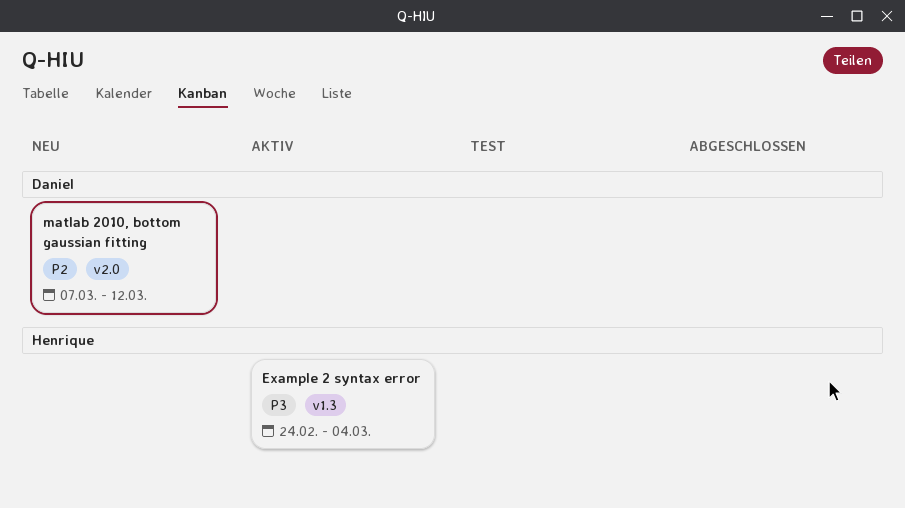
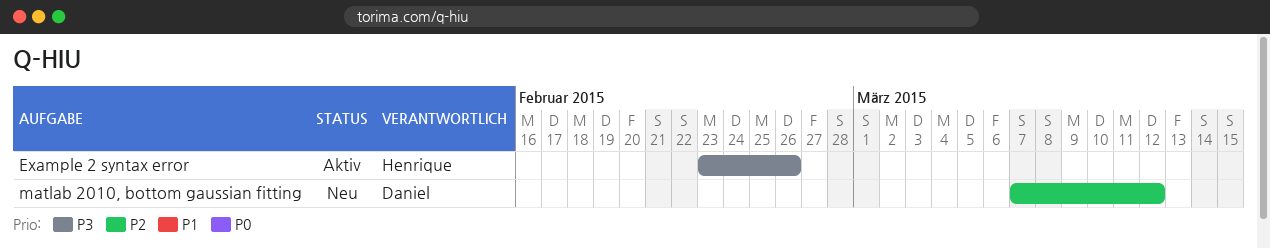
Example 2 syntax error, start: Feb 24 -> Feb 23
Example 2 syntax error, due: Mar 4 -> Feb 26

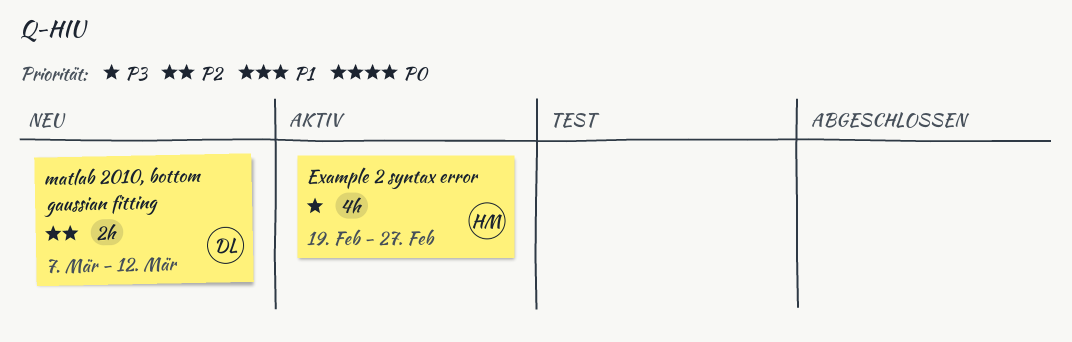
Example 2 syntax error, start: Feb 23 -> Feb 19
Example 2 syntax error, due: Feb 26 -> Feb 27

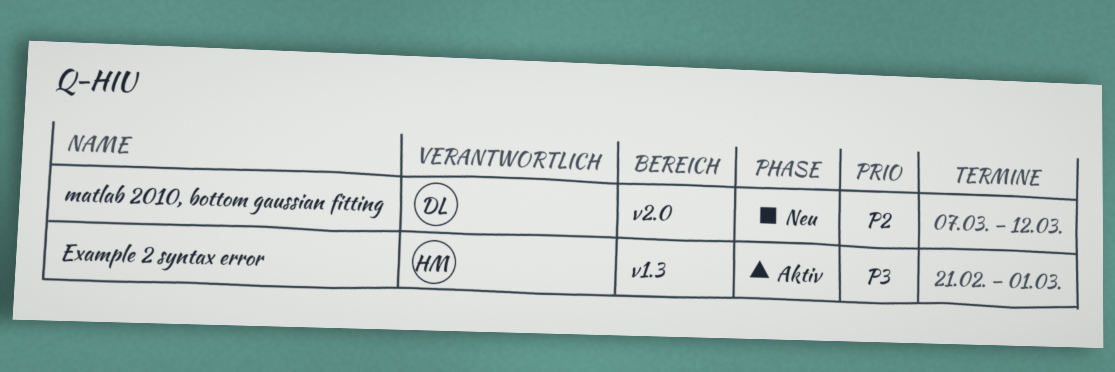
Example 2 syntax error, start: Feb 19 -> Feb 21
Example 2 syntax error, due: Feb 27 -> Mar 1

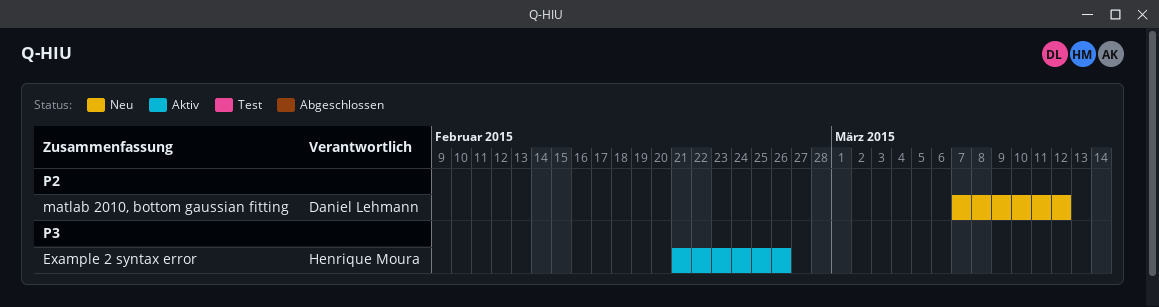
Example 2 syntax error, due: Mar 1 -> Feb 26

